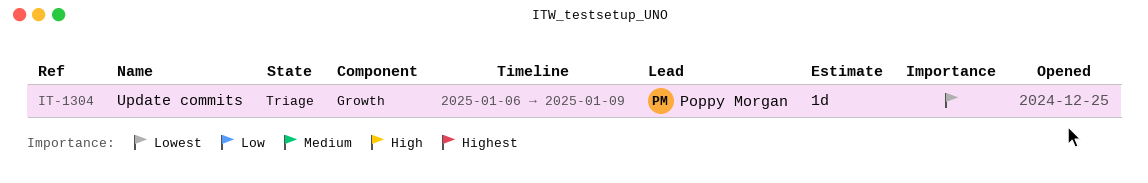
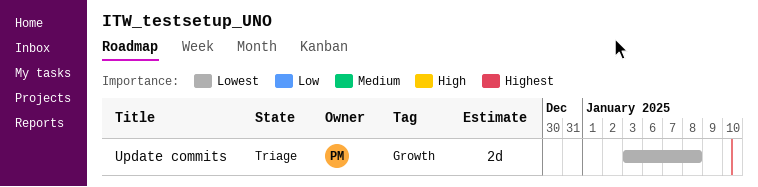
Update commits, estimate: 1d -> 2d
Update commits, start: Jan 6 -> Jan 3
Update commits, due: Jan 9 -> Jan 8

